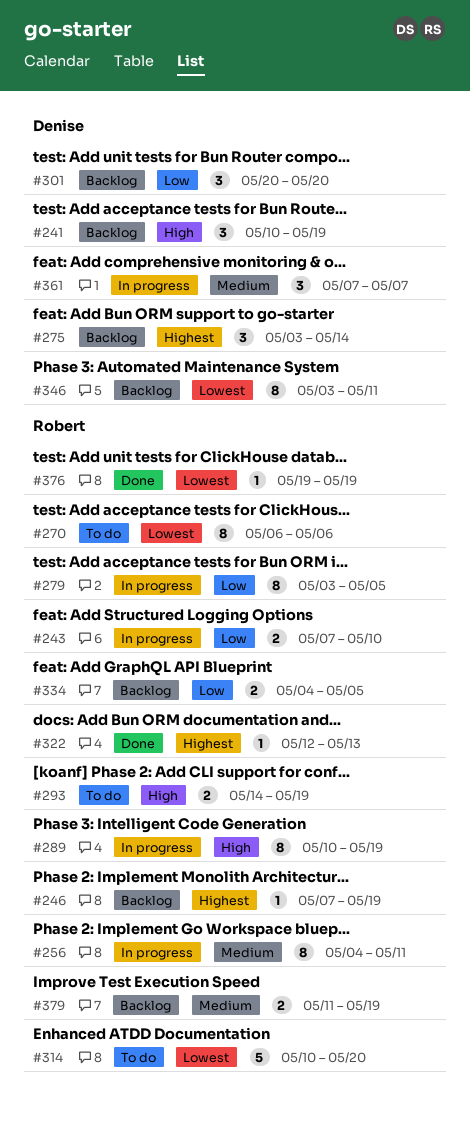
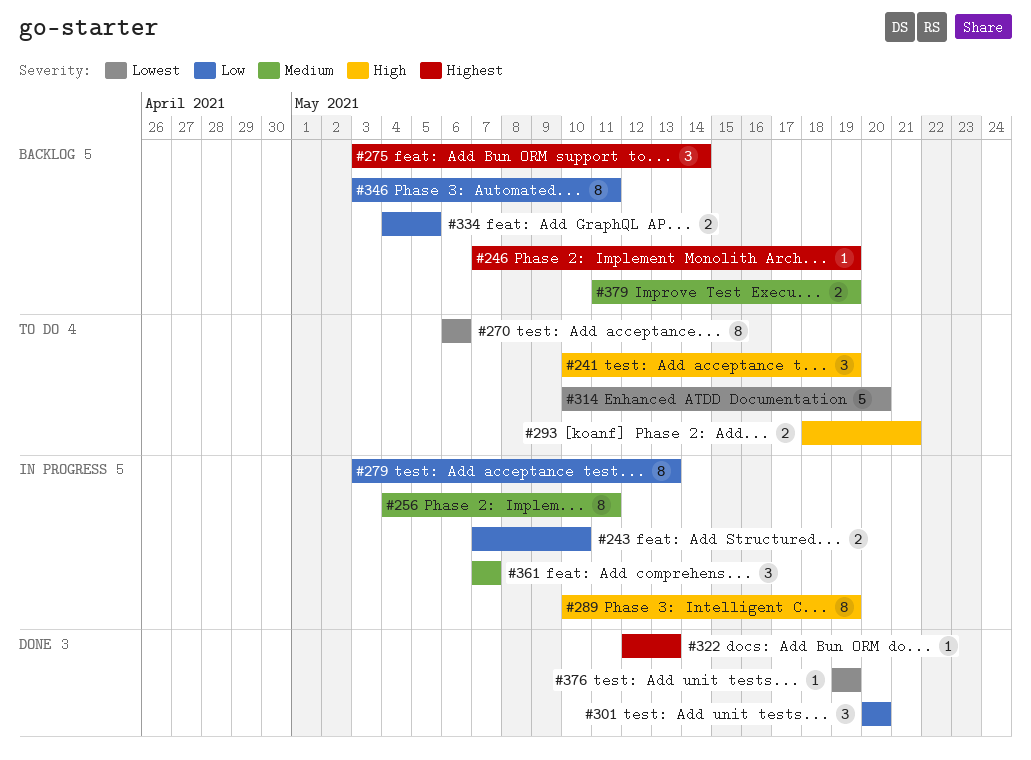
#241, status: Backlog -> To do
#279, due: May 5 -> May 13
#293, start: May 14 -> May 18
#293, due: May 19 -> May 21
#301, status: Backlog -> Done
#346, priority: Lowest -> Low

